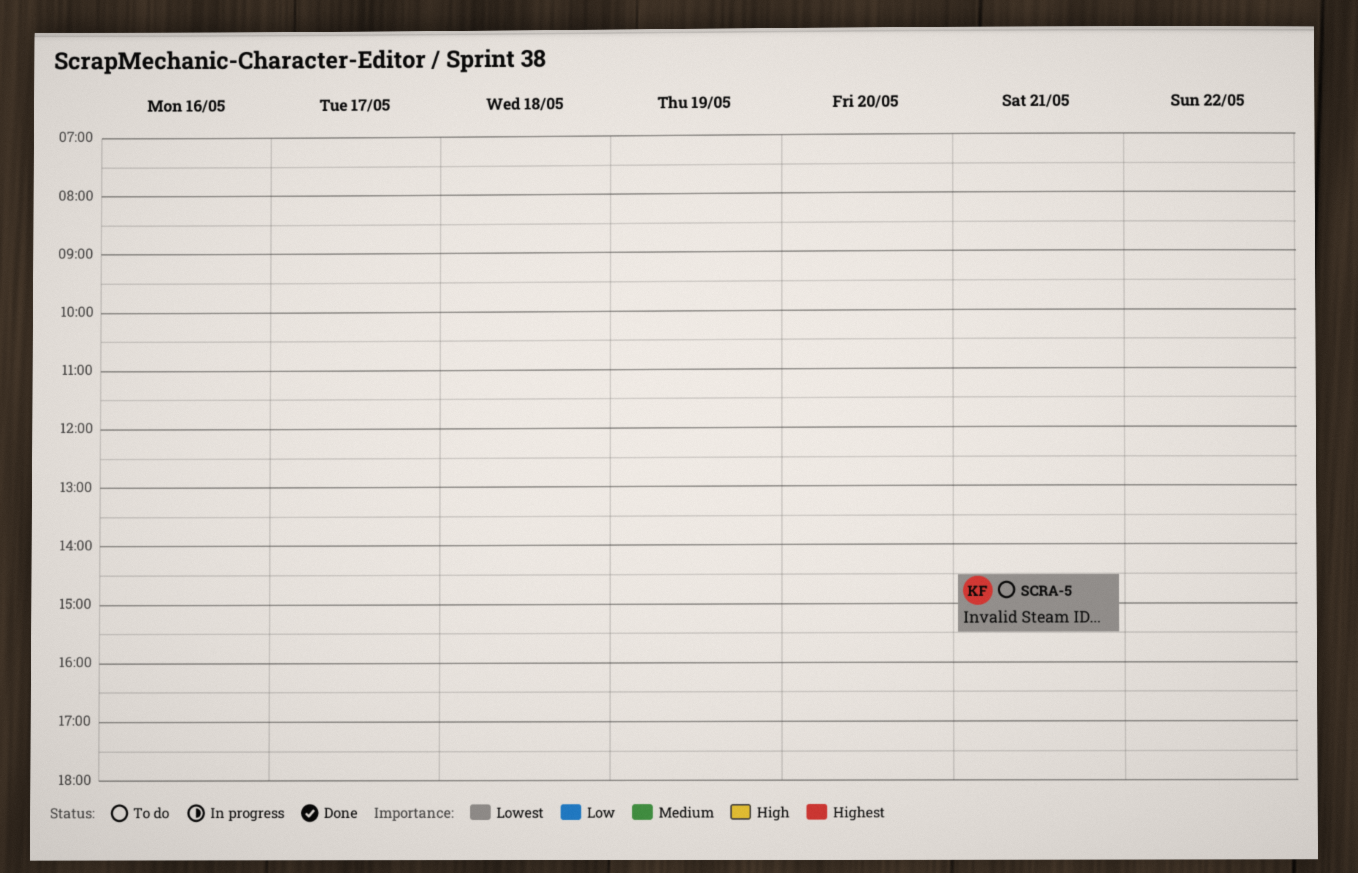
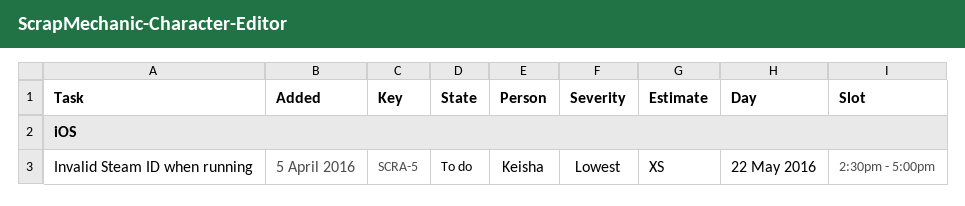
SCRA-5, day: May 21 -> May 22
SCRA-5, ends: 15:30 -> 17:00

